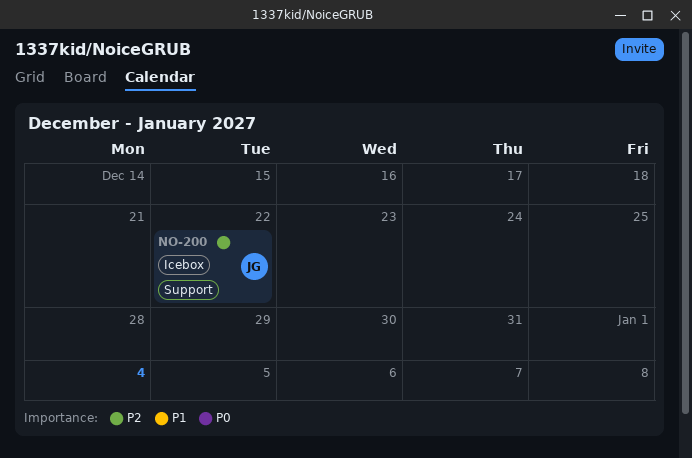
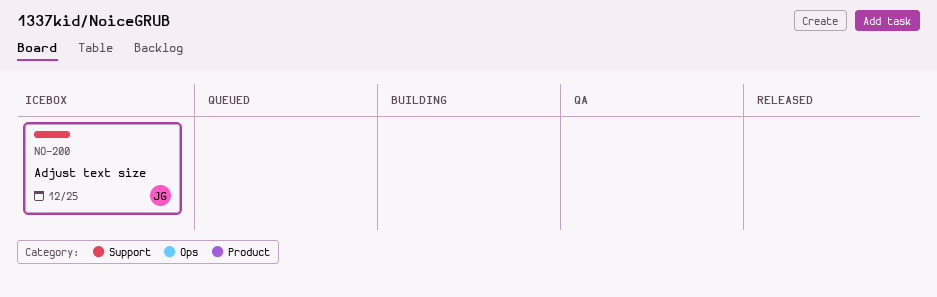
NO-200, due: Dec 22 -> Dec 25

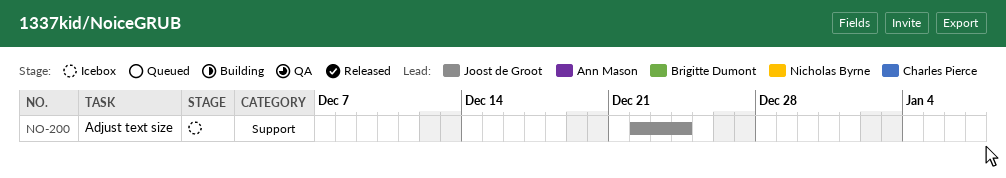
NO-200, due: Dec 25 -> Dec 24

